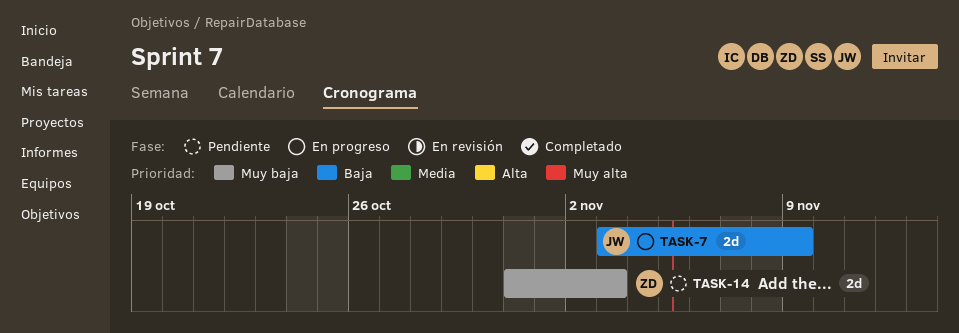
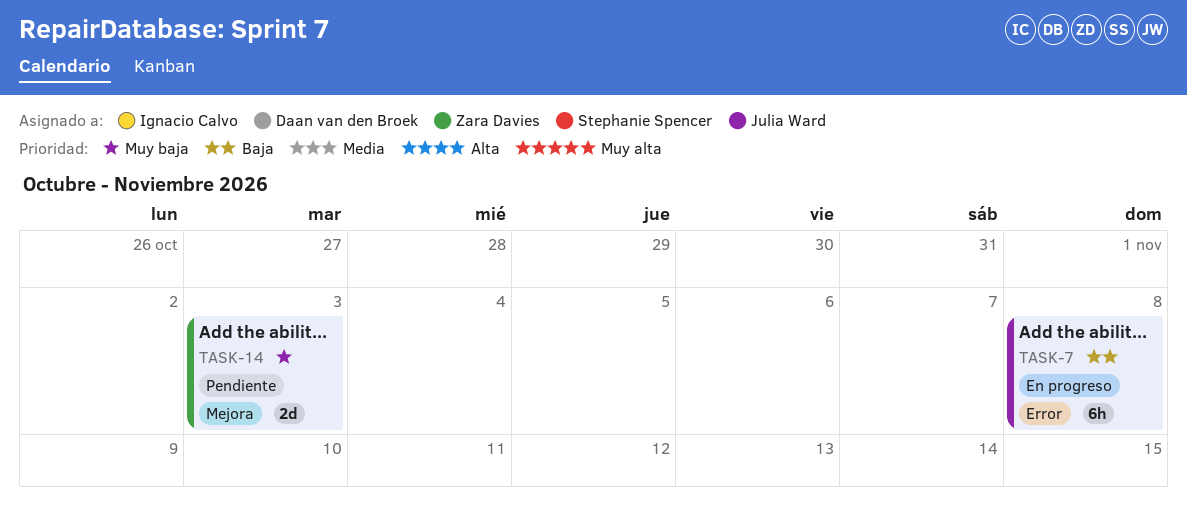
TASK-7, estimate: 2d -> 6h
TASK-7, due: Nov 9 -> Nov 8

